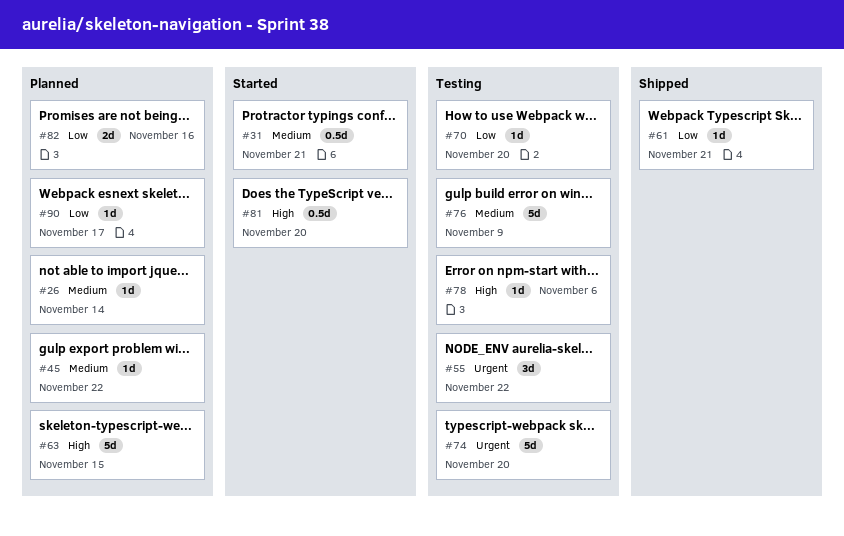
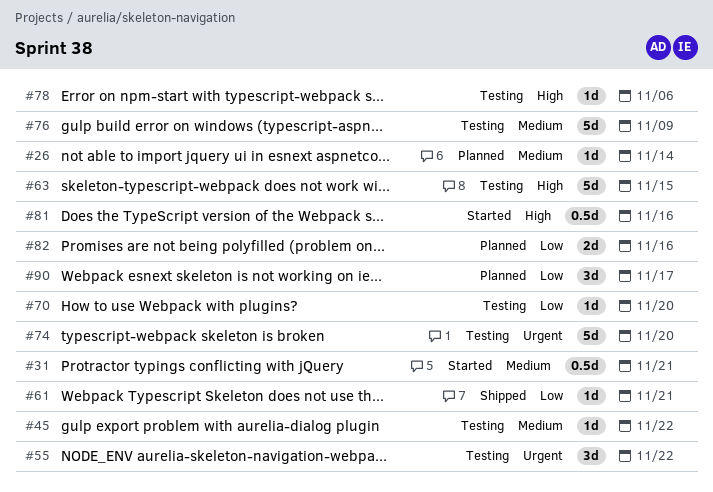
#45, status: Planned -> Testing
#63, status: Planned -> Testing
#81, due: Nov 20 -> Nov 16
#90, estimate: 1d -> 3d

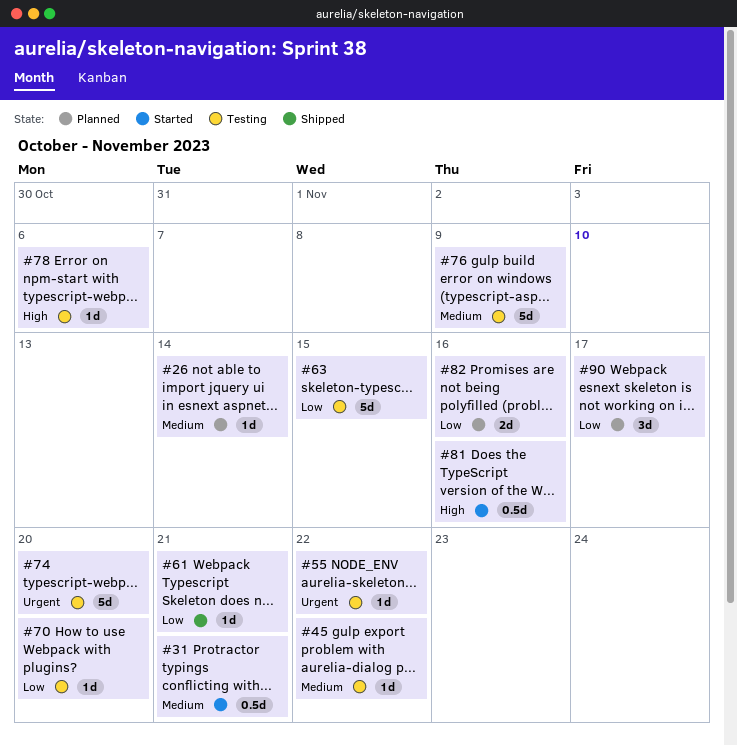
#55, estimate: 3d -> 1d
#63, priority: High -> Low

